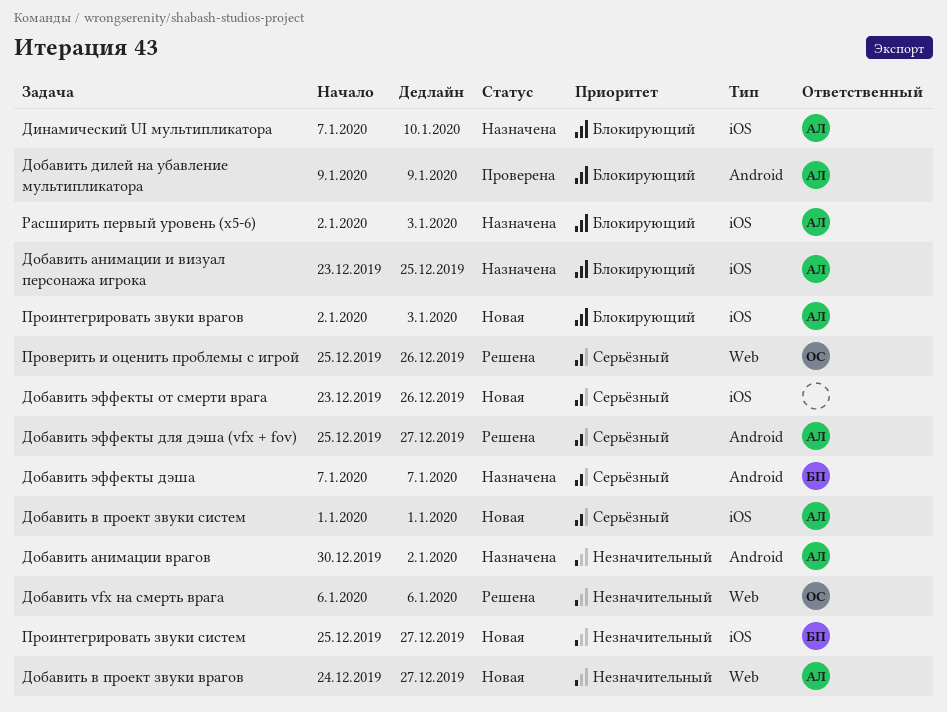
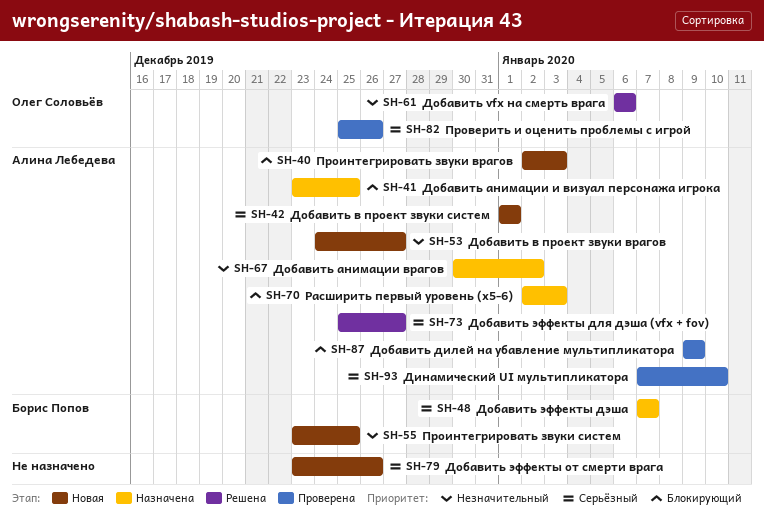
Динамический UI мультипликатора, status: Назначена -> Проверена
Динамический UI мультипликатора, priority: Блокирующий -> Серьёзный
Проверить и оценить проблемы с игрой, status: Решена -> Проверена
Проинтегрировать звуки систем, start: Dec 25 -> Dec 23
Проинтегрировать звуки систем, due: Dec 27 -> Dec 25

